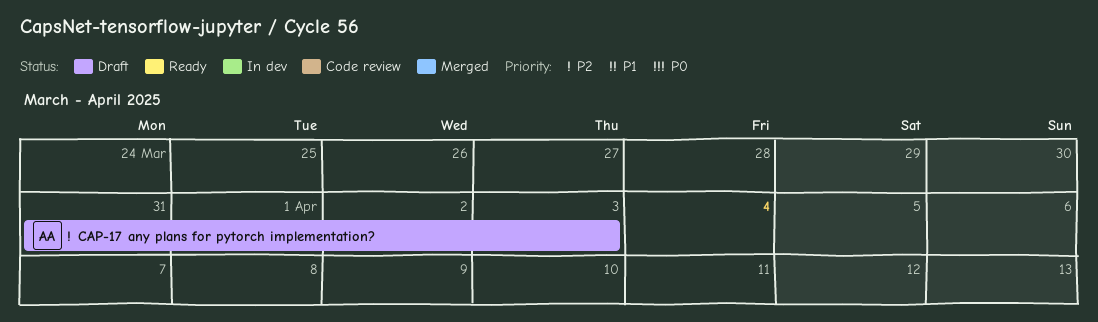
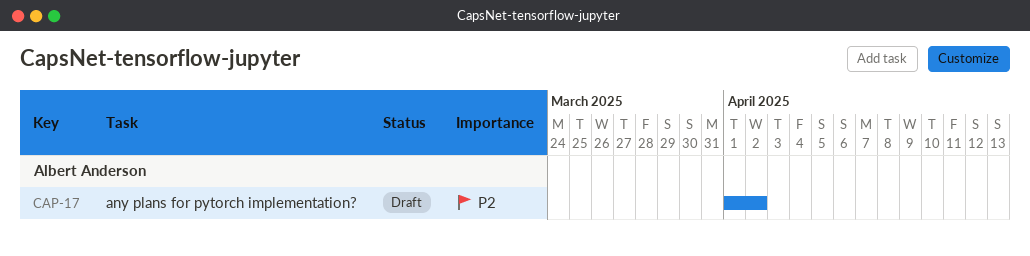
CAP-17, start: Mar 31 -> Apr 1
CAP-17, due: Apr 3 -> Apr 2

